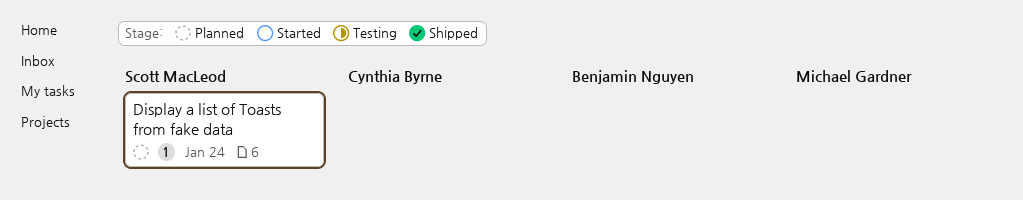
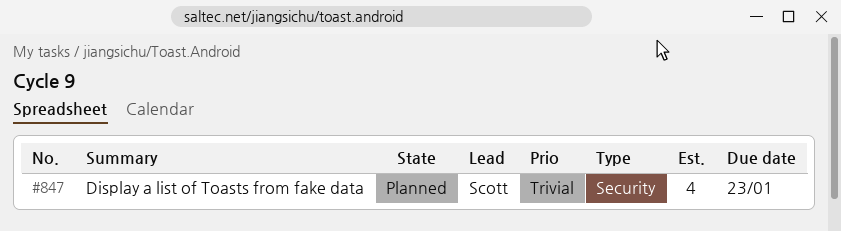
Display a list of Toasts from fake data, estimate: 1 -> 4
Display a list of Toasts from fake data, due: Jan 24 -> Jan 23

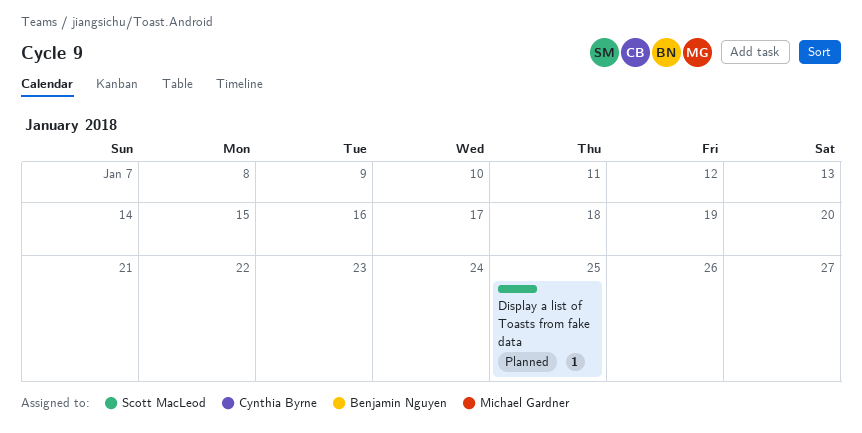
Display a list of Toasts from fake data, estimate: 4 -> 1
Display a list of Toasts from fake data, due: Jan 23 -> Jan 25

